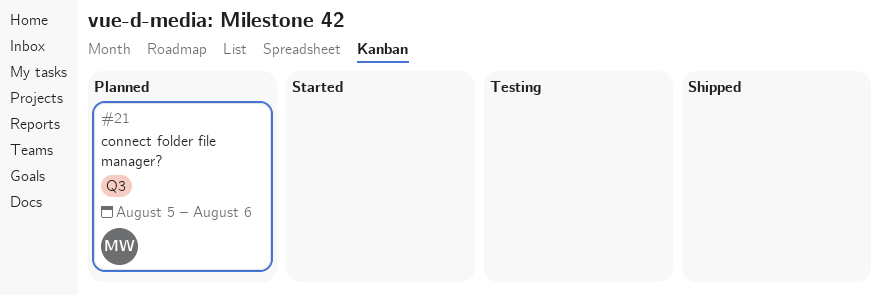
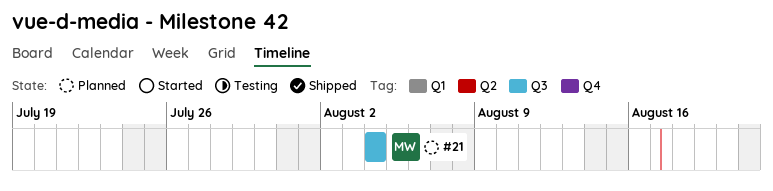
#21, start: Aug 5 -> Aug 4
#21, due: Aug 6 -> Aug 4

